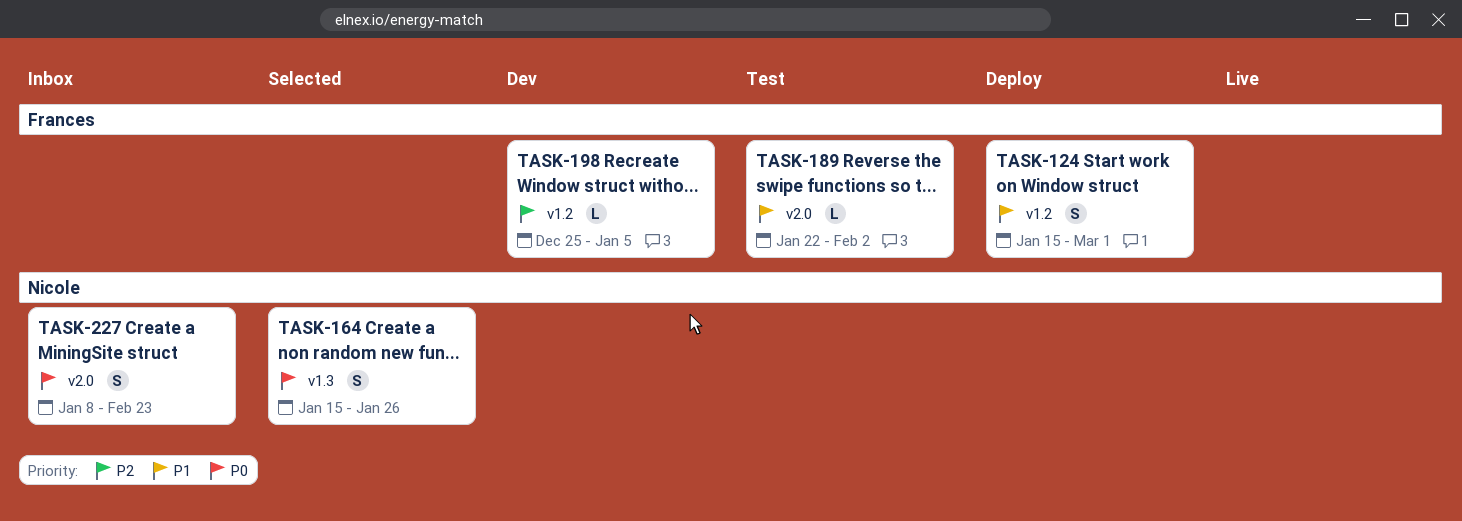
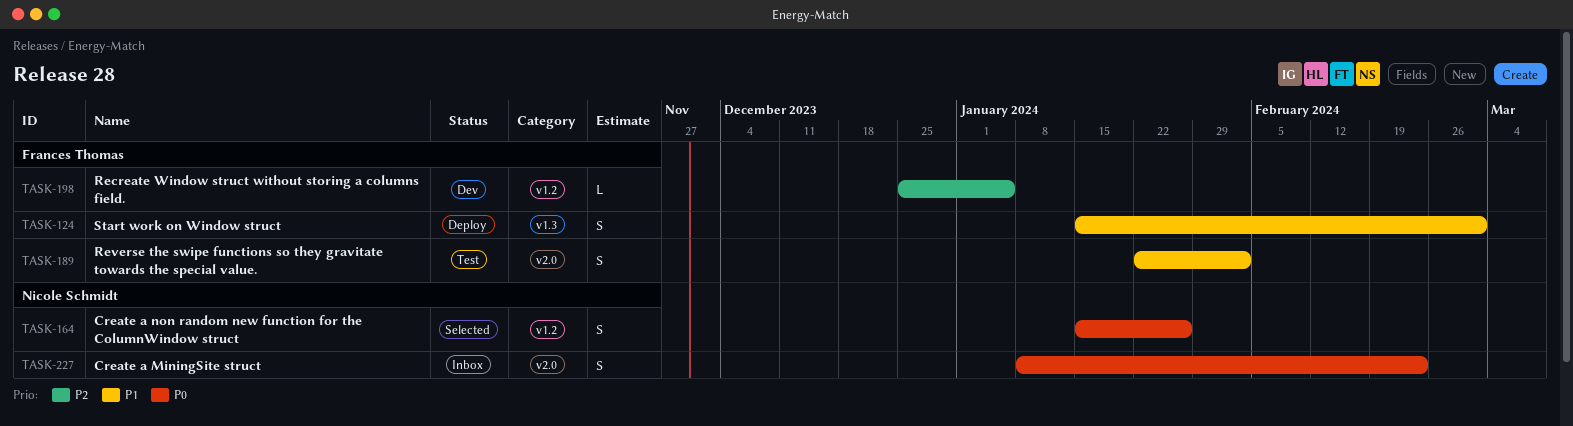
TASK-124, label: v1.2 -> v1.3
TASK-164, label: v1.3 -> v1.2
TASK-189, estimate: L -> S

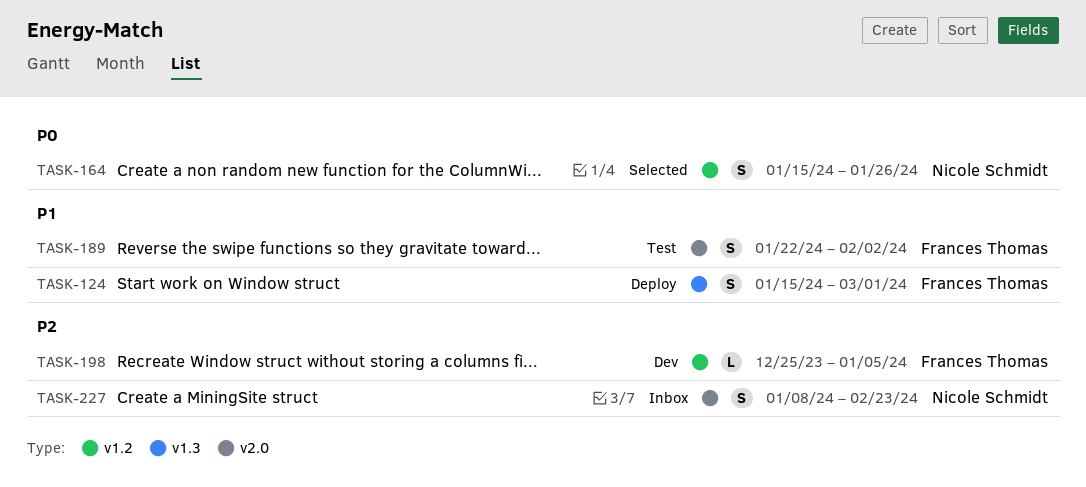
TASK-227, priority: P0 -> P2

